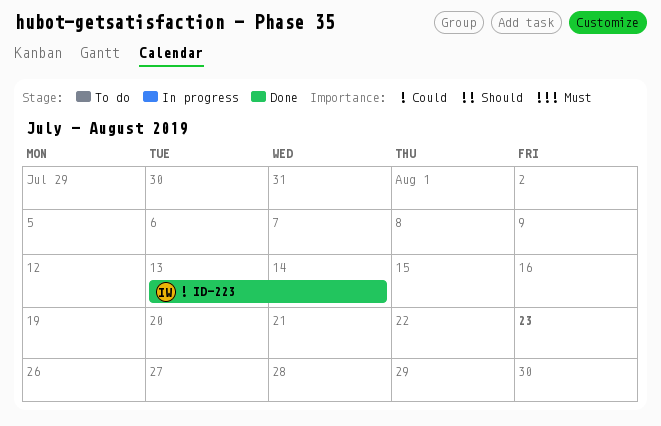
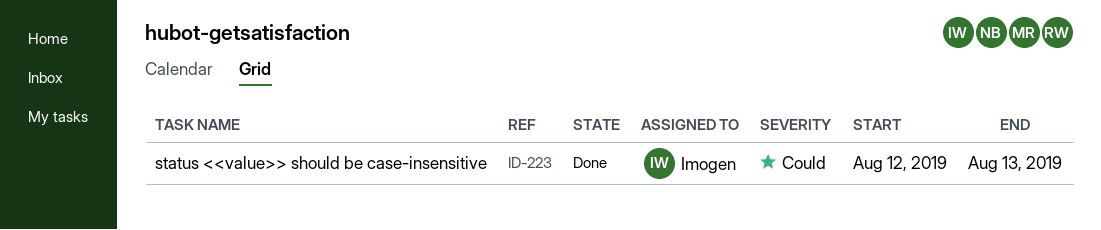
ID-223, start: Aug 13 -> Aug 12
ID-223, due: Aug 14 -> Aug 13

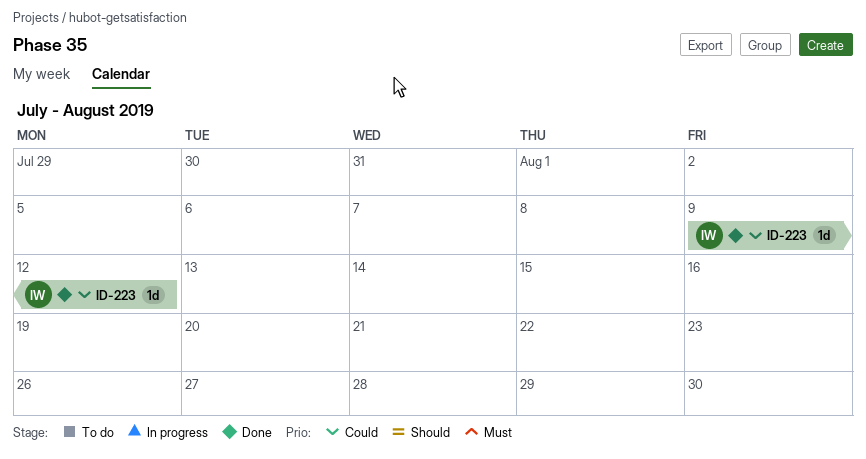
ID-223, start: Aug 12 -> Aug 9
ID-223, due: Aug 13 -> Aug 12

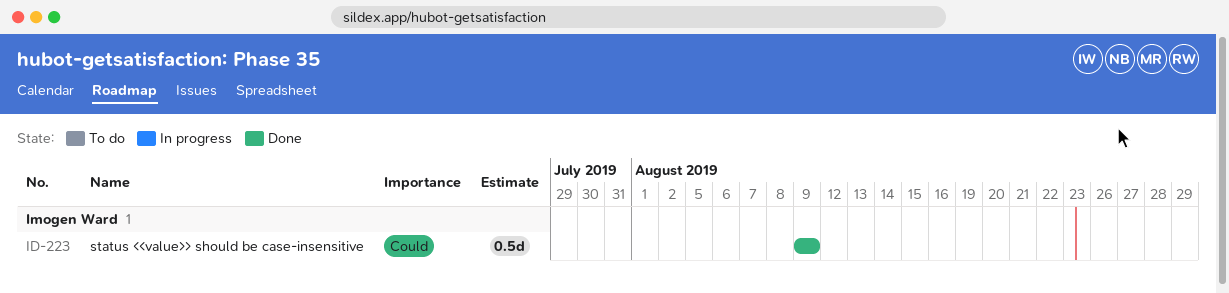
ID-223, estimate: 1d -> 0.5d
ID-223, due: Aug 12 -> Aug 9

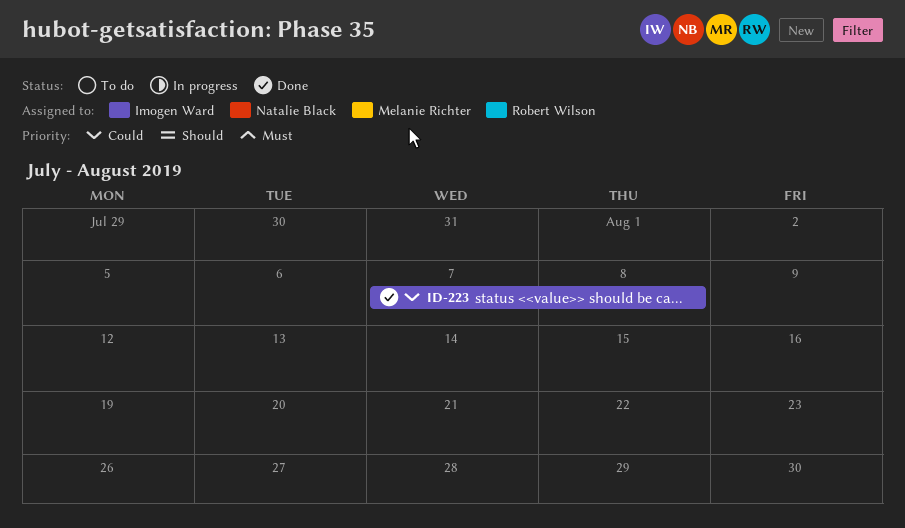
ID-223, start: Aug 9 -> Aug 7
ID-223, due: Aug 9 -> Aug 8

